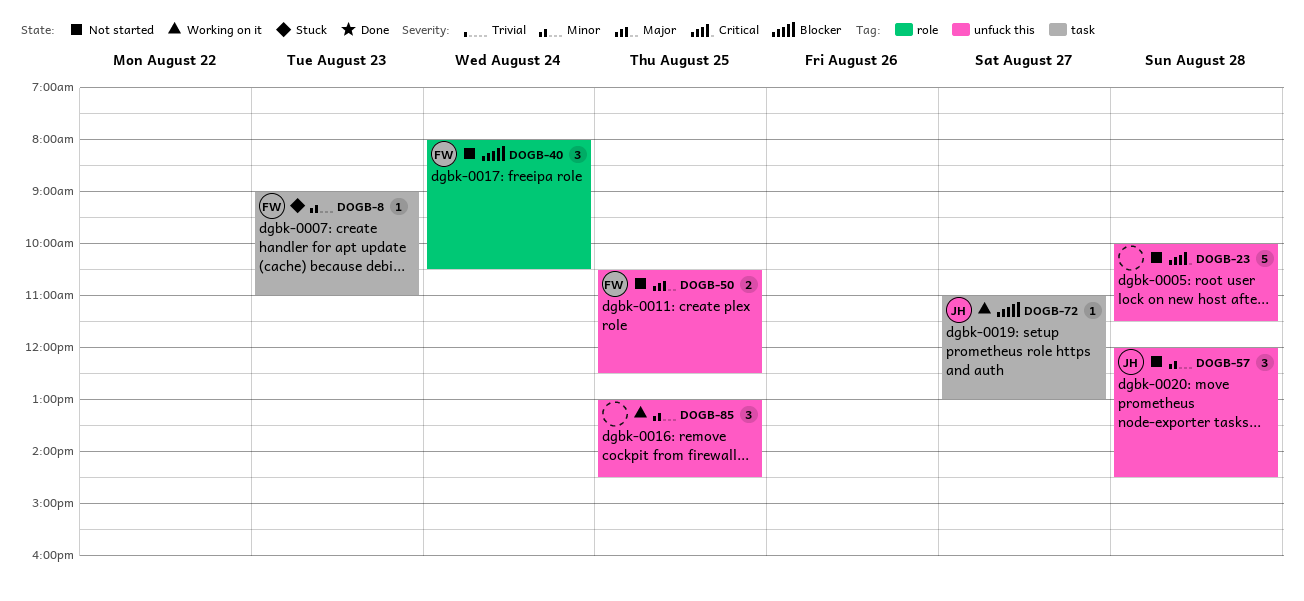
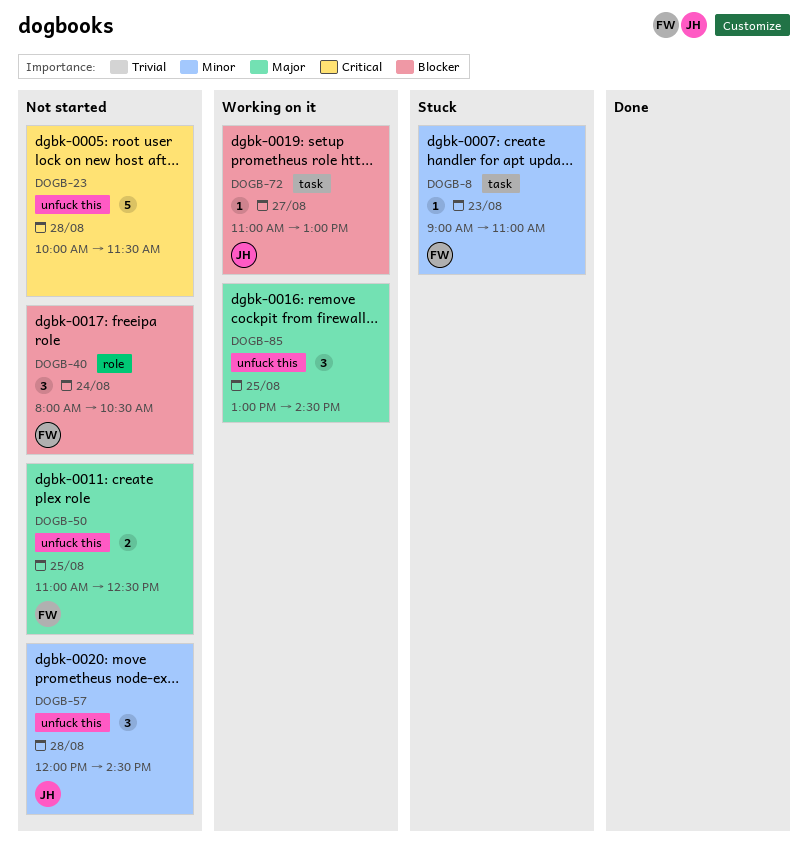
DOGB-50, begins: 10:30 -> 11:00
DOGB-85, priority: Minor -> Major

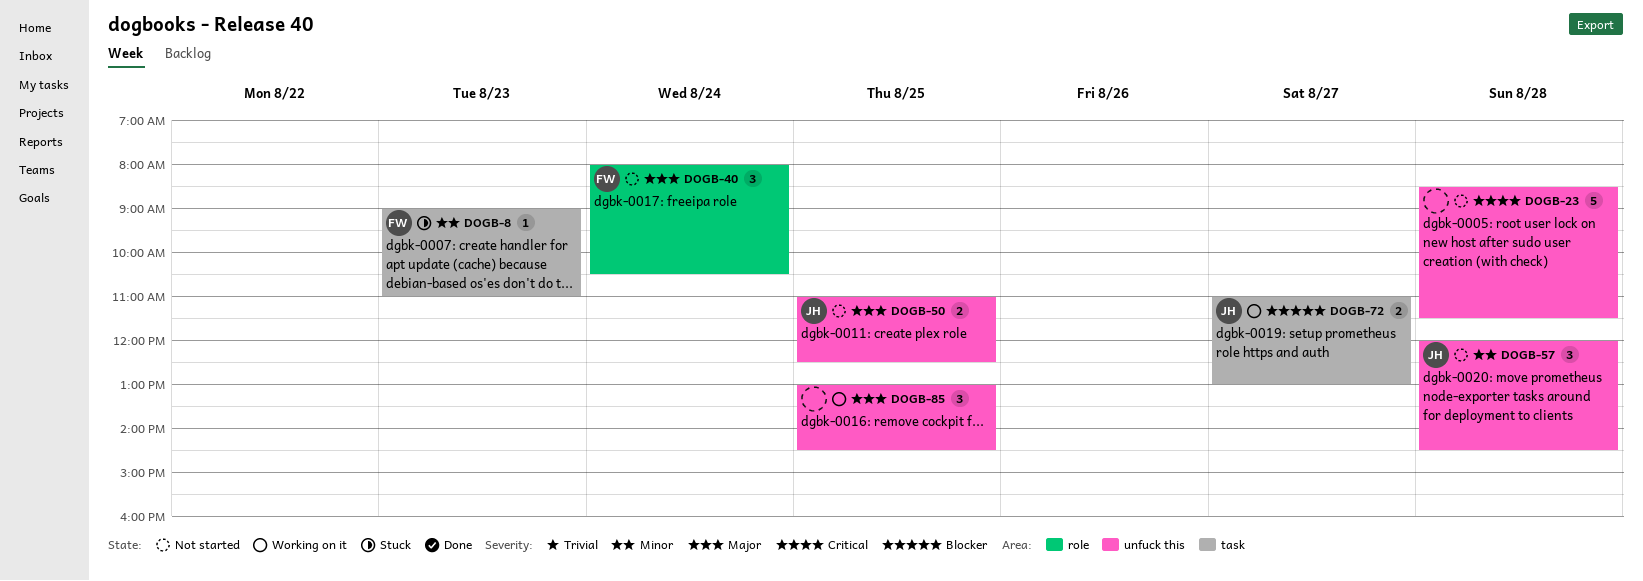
DOGB-23, begins: 10:00 -> 08:30
DOGB-40, priority: Blocker -> Major
DOGB-50, owner: FW -> JH
DOGB-72, estimate: 1 -> 2

